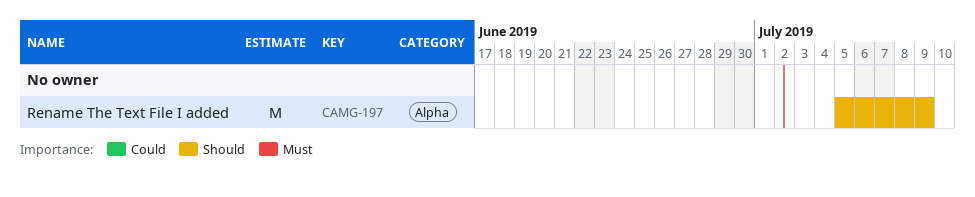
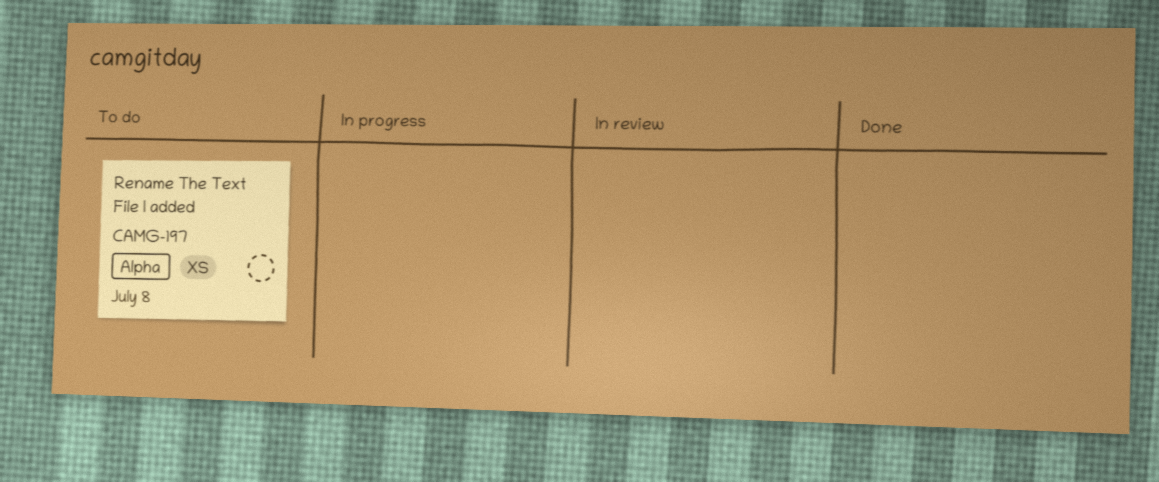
CAMG-197, estimate: M -> XS
CAMG-197, due: Jul 9 -> Jul 8

